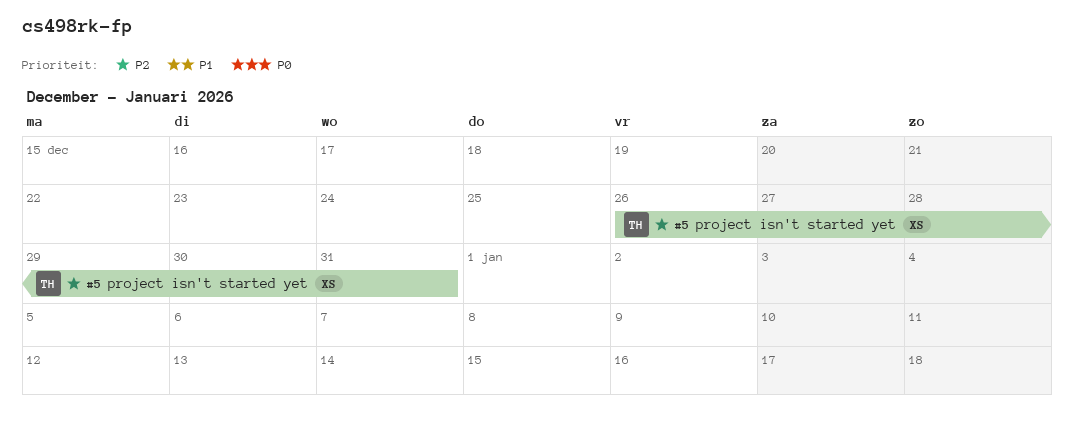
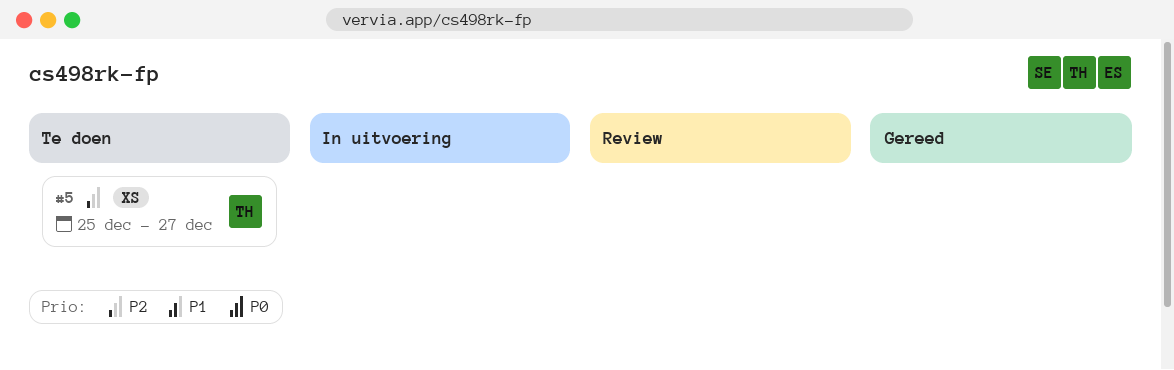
#5, start: Dec 26 -> Dec 25
#5, due: Dec 31 -> Dec 27

